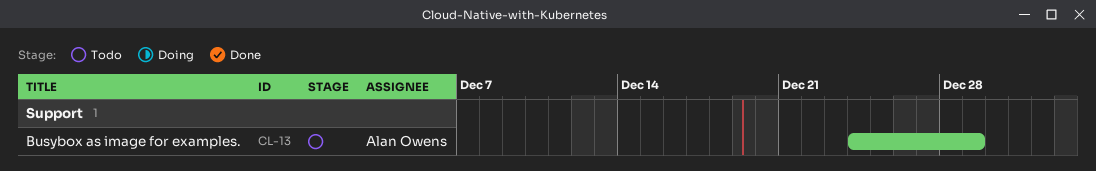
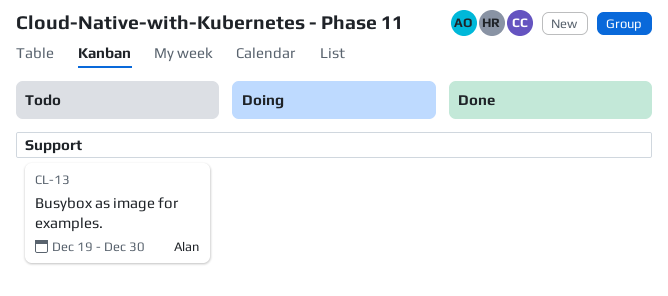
CL-13, start: Dec 24 -> Dec 19
CL-13, due: Dec 29 -> Dec 30

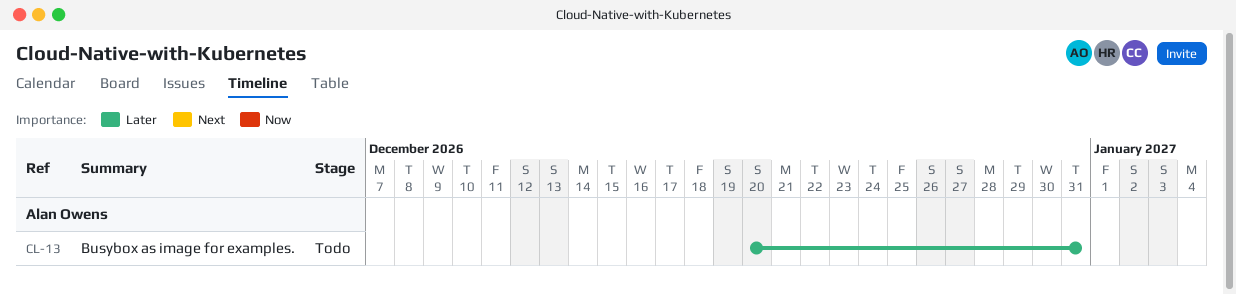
CL-13, start: Dec 19 -> Dec 20
CL-13, due: Dec 30 -> Dec 31

